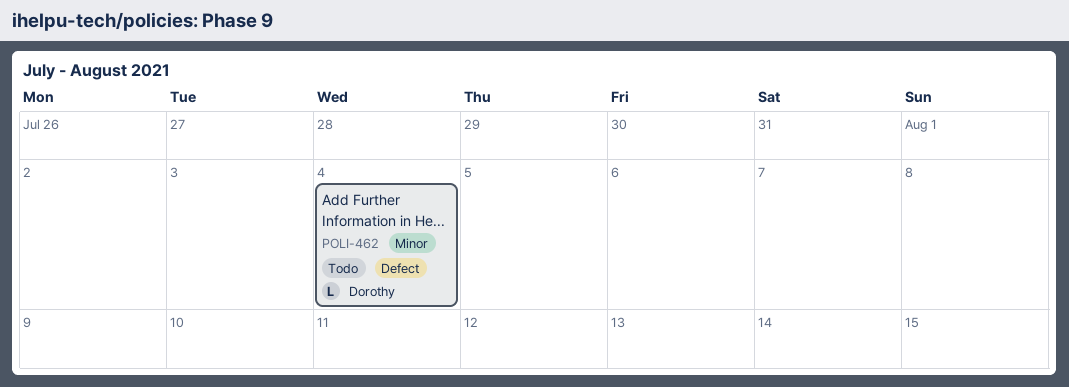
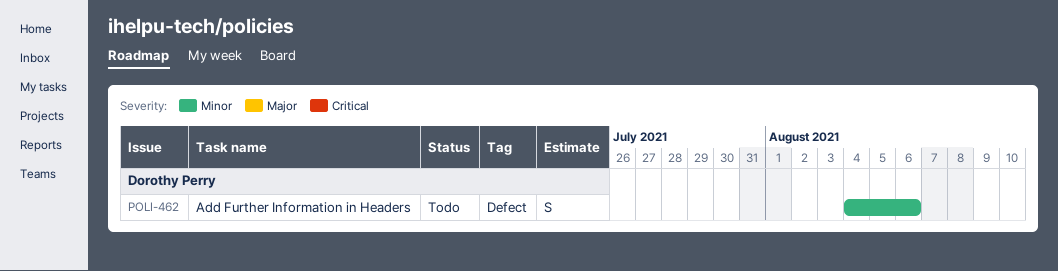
POLI-462, estimate: L -> S
POLI-462, due: Aug 4 -> Aug 6

